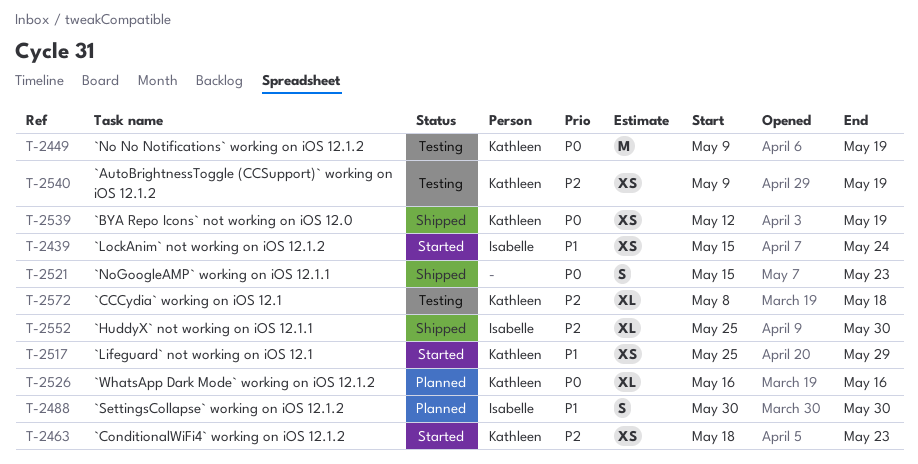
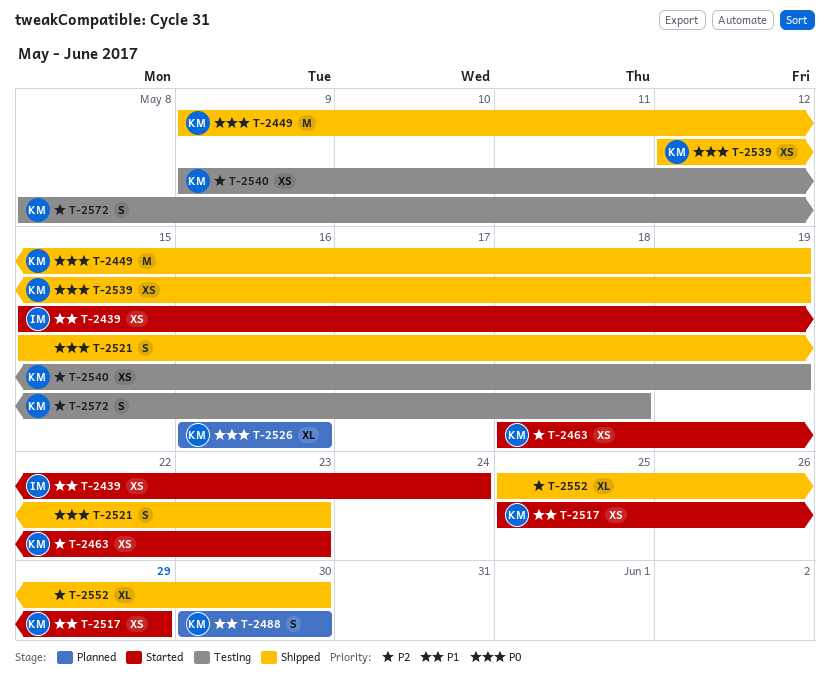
T-2449, status: Testing -> Shipped
T-2488, owner: Isabelle -> Kathleen
T-2552, owner: Isabelle -> none
T-2572, estimate: XL -> S

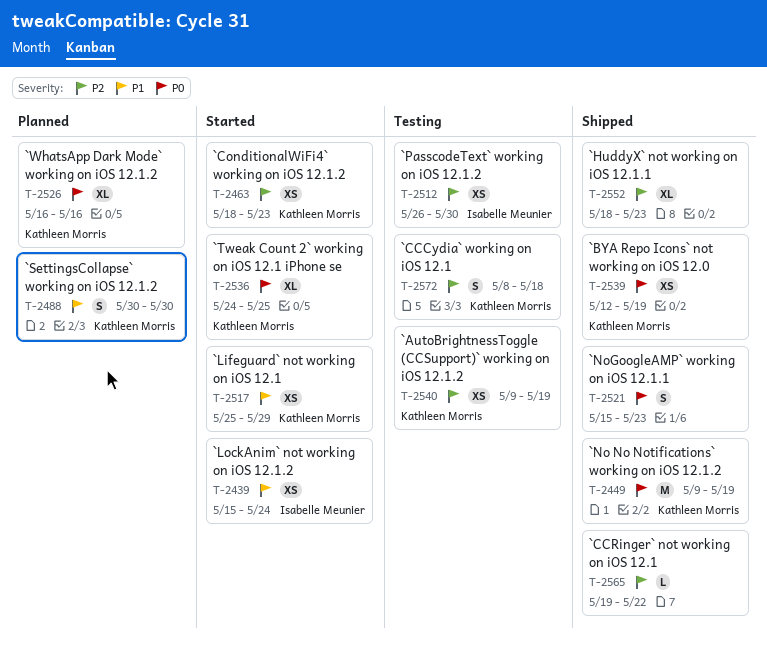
T-2512: none -> present
T-2536: none -> present
T-2552, start: May 25 -> May 18
T-2552, due: May 30 -> May 23
T-2565: none -> present

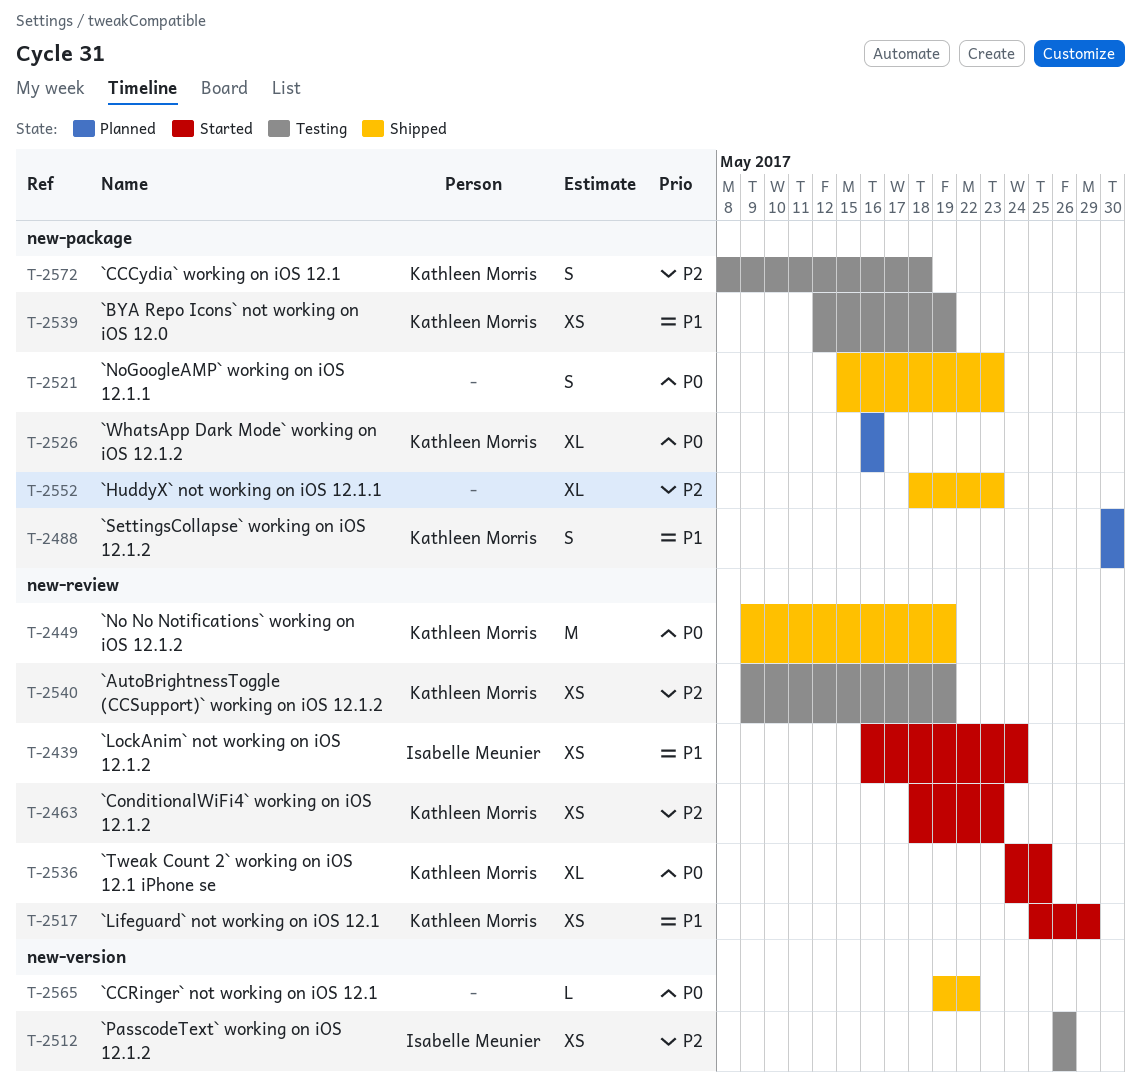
T-2439, start: May 15 -> May 16
T-2512, due: May 30 -> May 26
T-2539, status: Shipped -> Testing
T-2539, priority: P0 -> P1
T-2565, priority: P2 -> P0

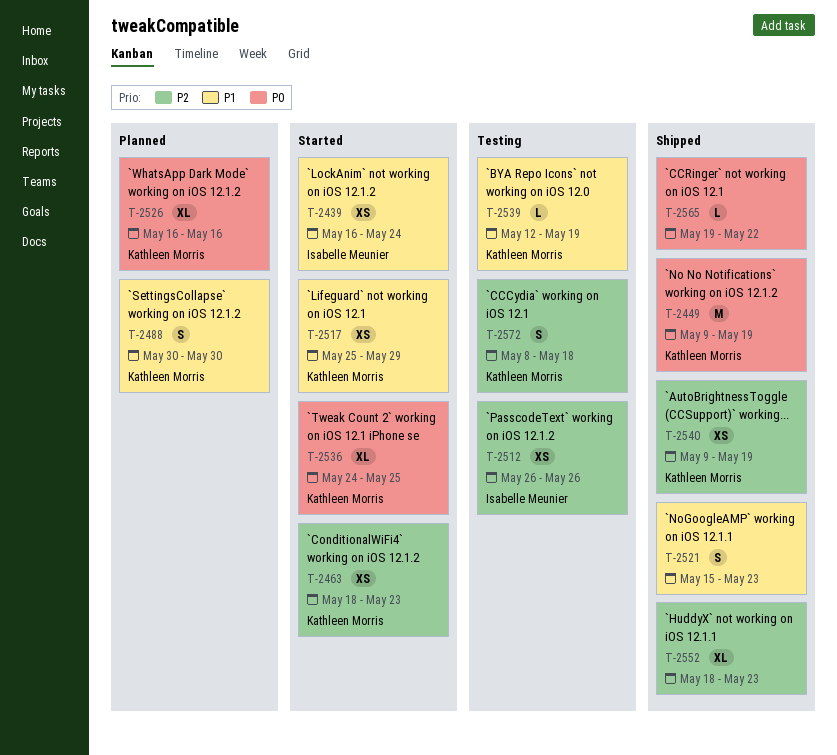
T-2521, priority: P0 -> P1
T-2539, estimate: XS -> L
T-2540, status: Testing -> Shipped

